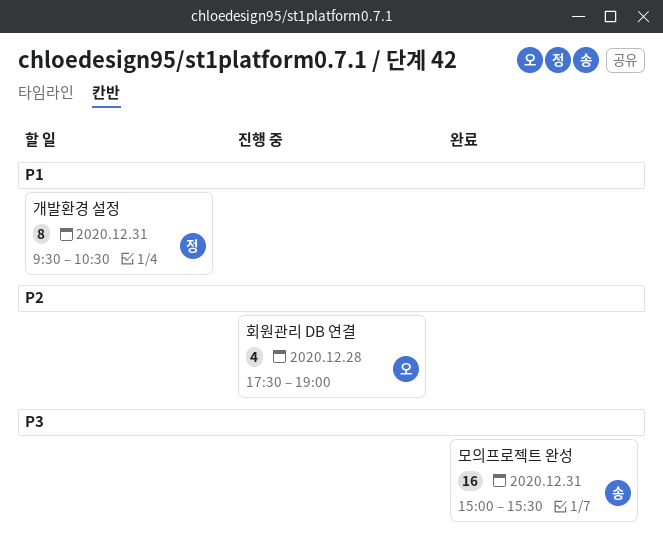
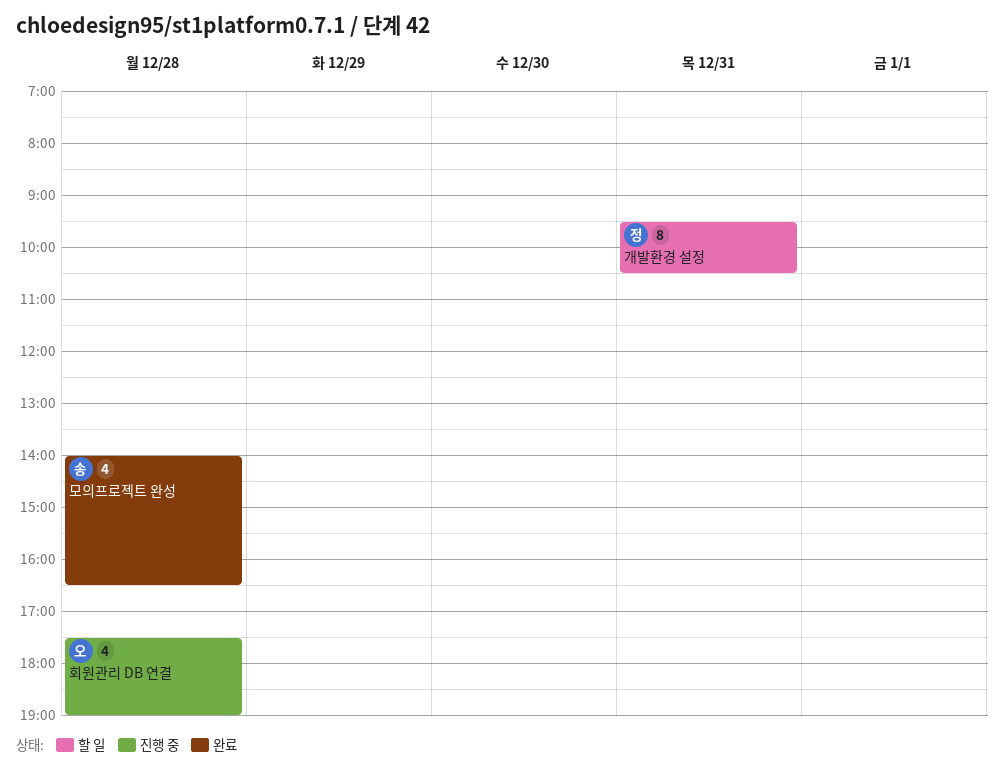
모의프로젝트 완성, estimate: 16 -> 4
모의프로젝트 완성, day: Dec 31 -> Dec 28
모의프로젝트 완성, begins: 15:00 -> 14:00
모의프로젝트 완성, ends: 15:30 -> 16:30

